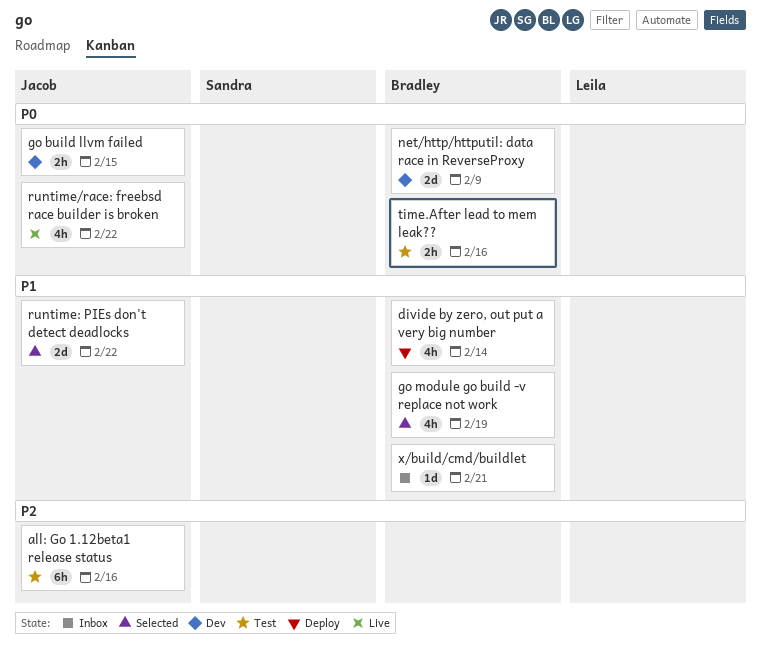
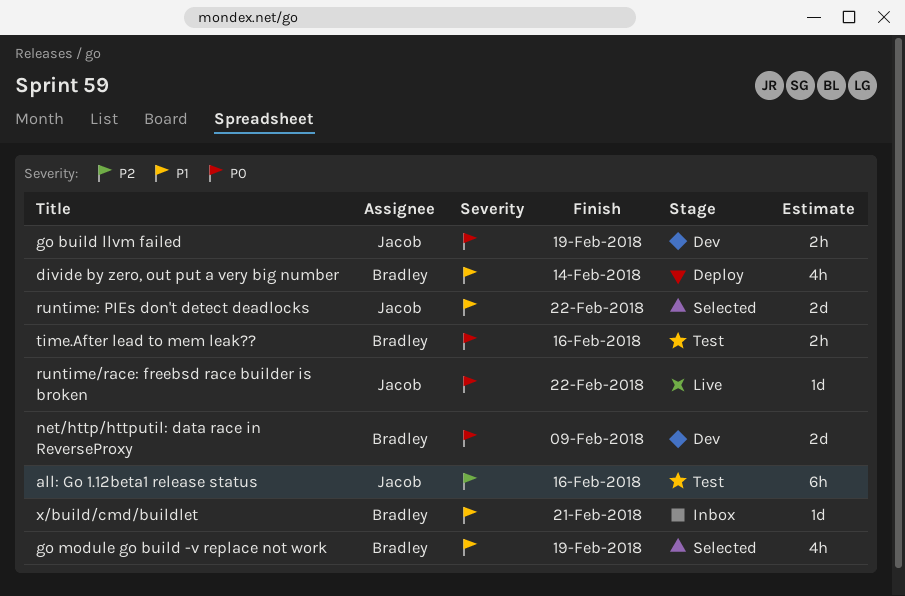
go build llvm failed, due: Feb 15 -> Feb 19
runtime/race: freebsd race builder is broken, estimate: 4h -> 1d

